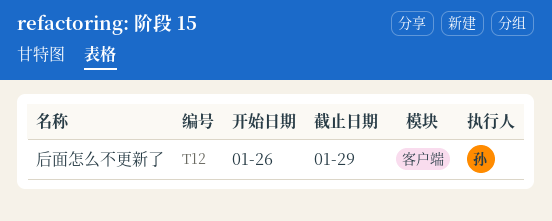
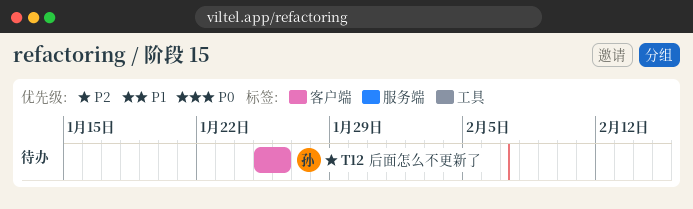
T12, start: Jan 26 -> Jan 25
T12, due: Jan 29 -> Jan 26

